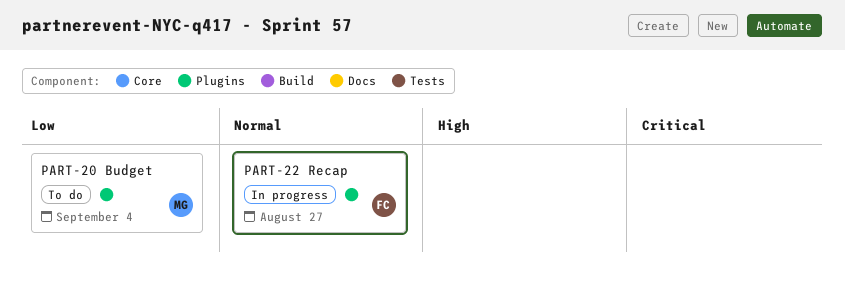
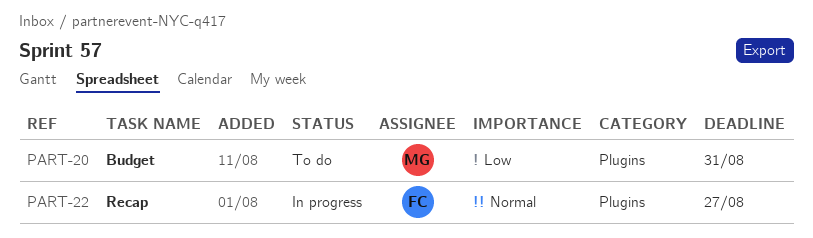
PART-20, due: Sep 4 -> Aug 31

